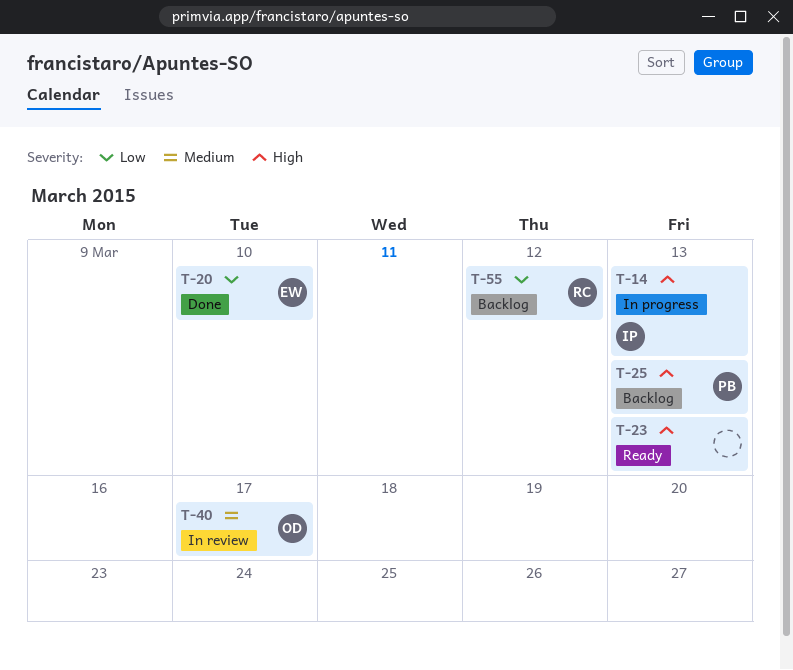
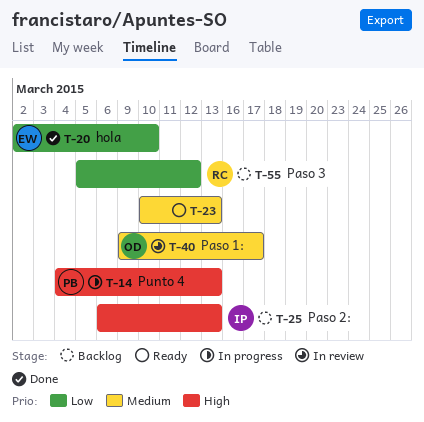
T-14, owner: IP -> PB
T-23, priority: High -> Medium
T-25, owner: PB -> IP

